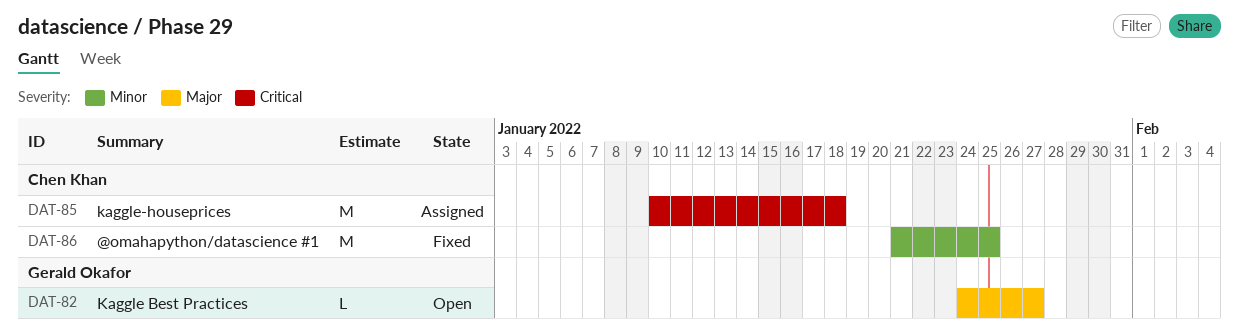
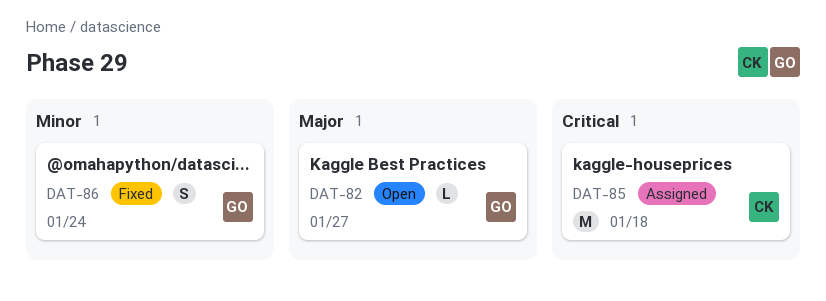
DAT-86, owner: Chen Khan -> Gerald Okafor
DAT-86, estimate: M -> S
DAT-86, due: Jan 25 -> Jan 24

